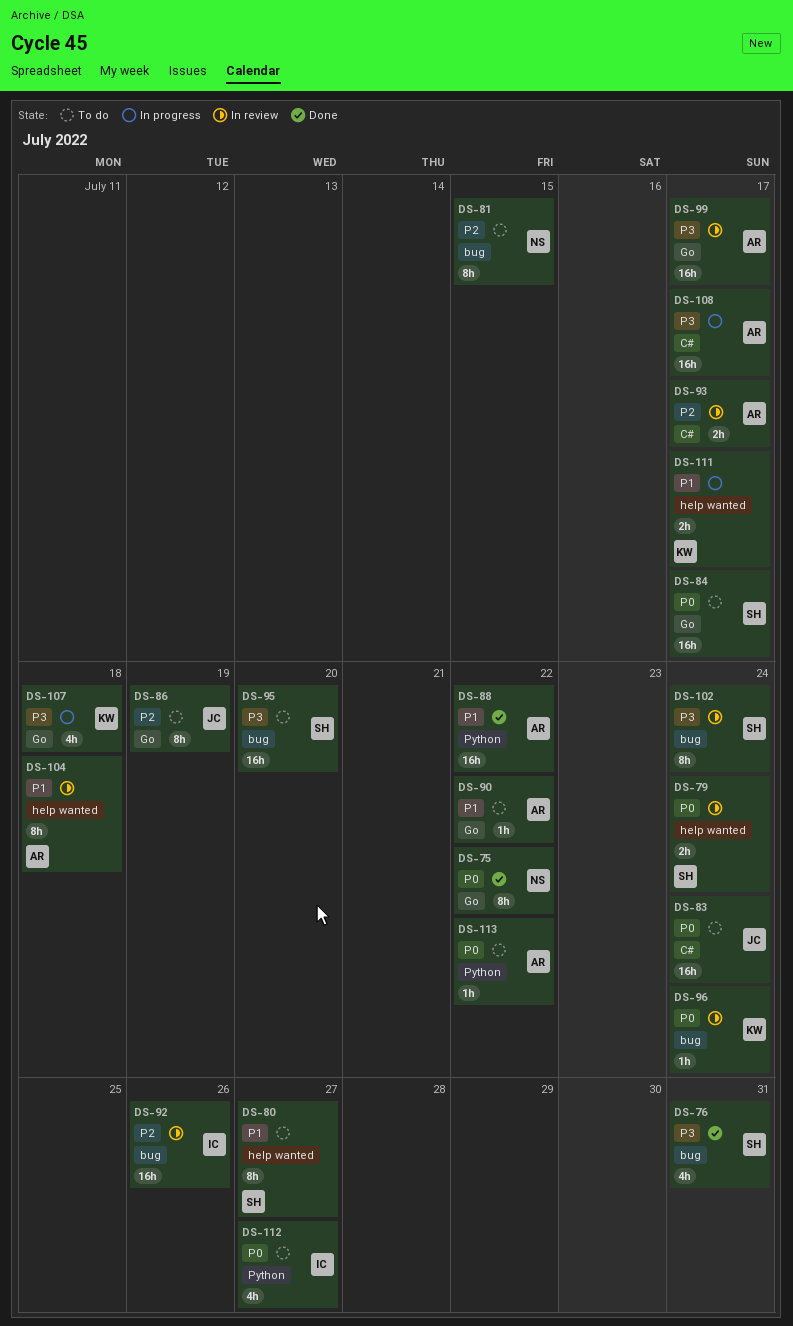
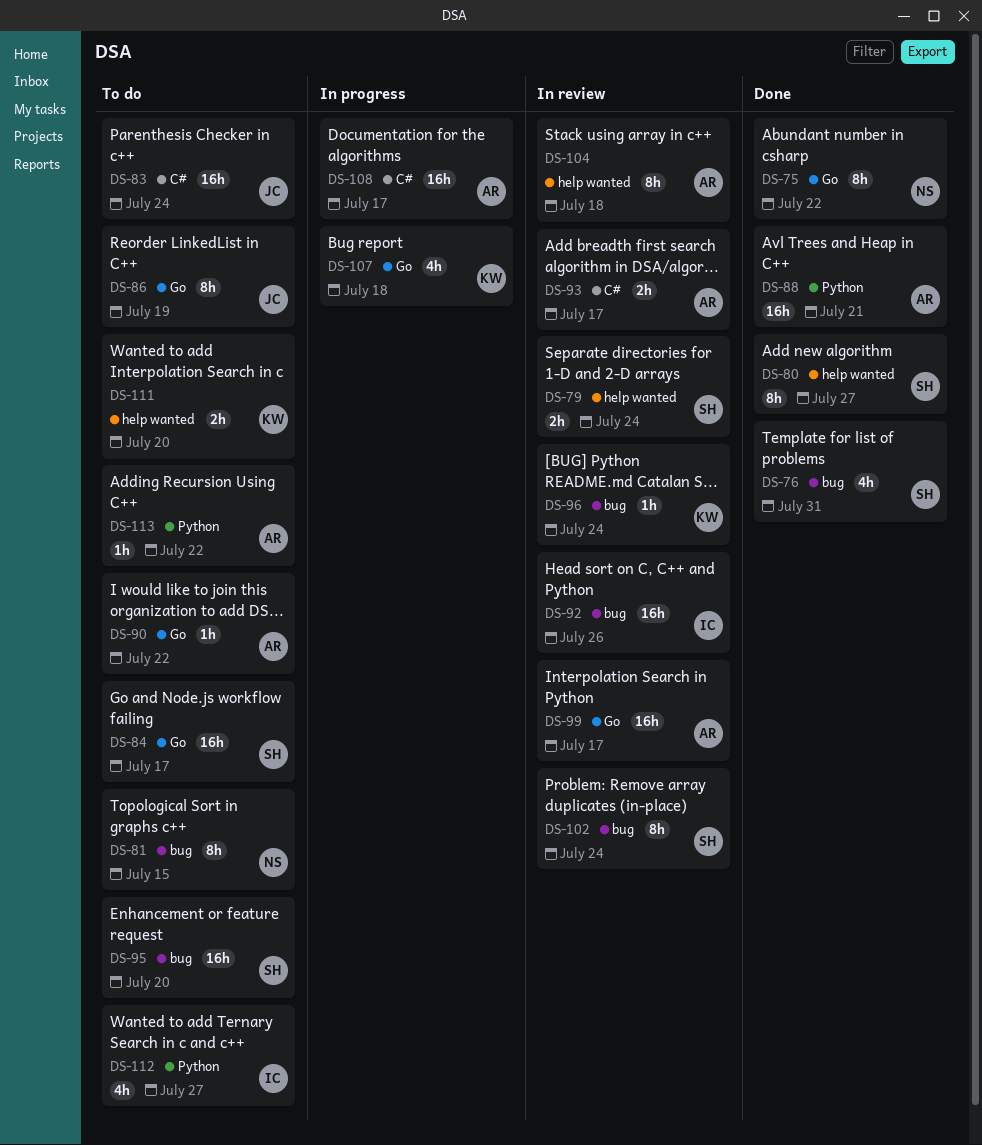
DS-80, status: To do -> Done
DS-88, due: Jul 22 -> Jul 21
DS-111, status: In progress -> To do
DS-111, due: Jul 17 -> Jul 20

